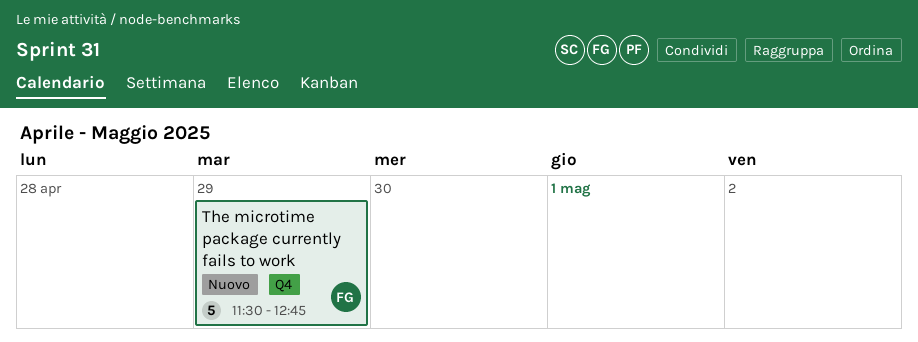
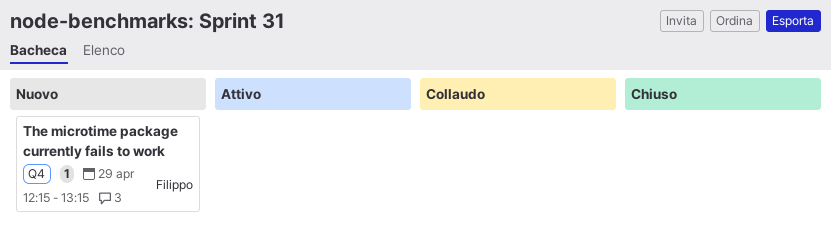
The microtime package currently fails to work, estimate: 5 -> 1
The microtime package currently fails to work, begins: 11:30 -> 12:15
The microtime package currently fails to work, ends: 12:45 -> 13:15

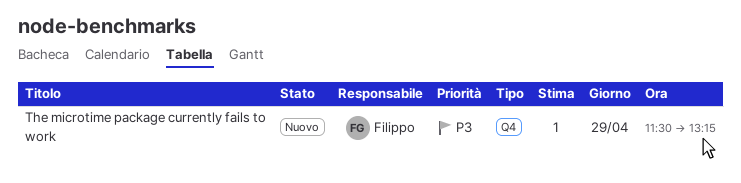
The microtime package currently fails to work, begins: 12:15 -> 11:30

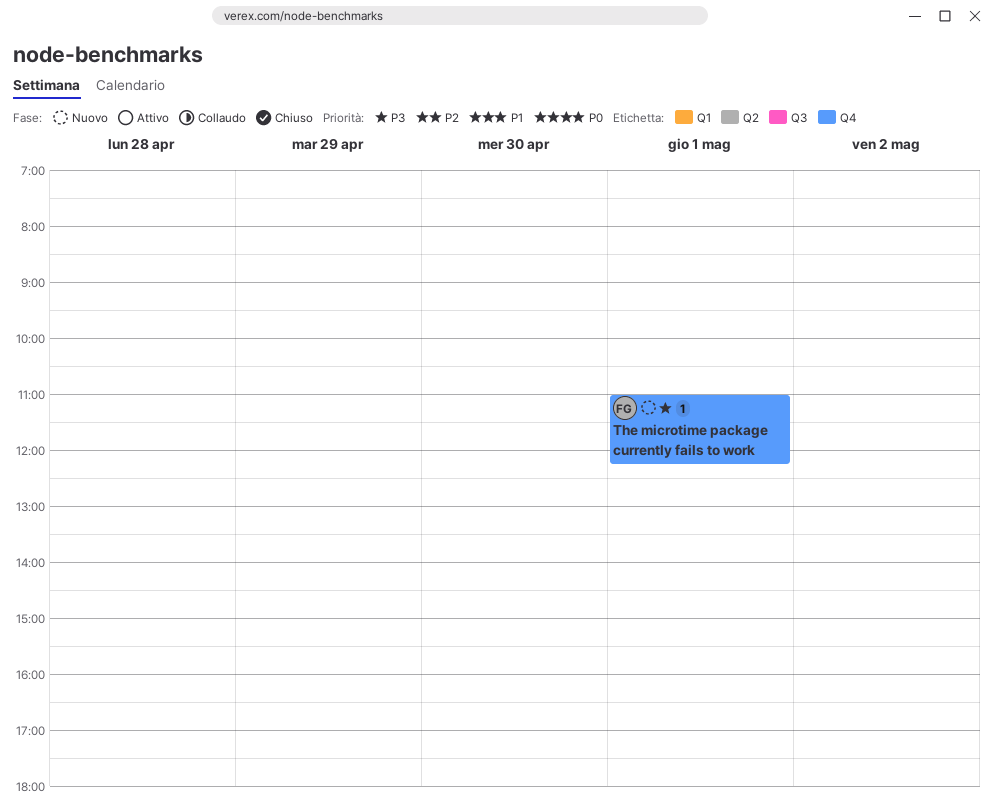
The microtime package currently fails to work, day: Apr 29 -> May 1
The microtime package currently fails to work, begins: 11:30 -> 11:00
The microtime package currently fails to work, ends: 13:15 -> 12:15

